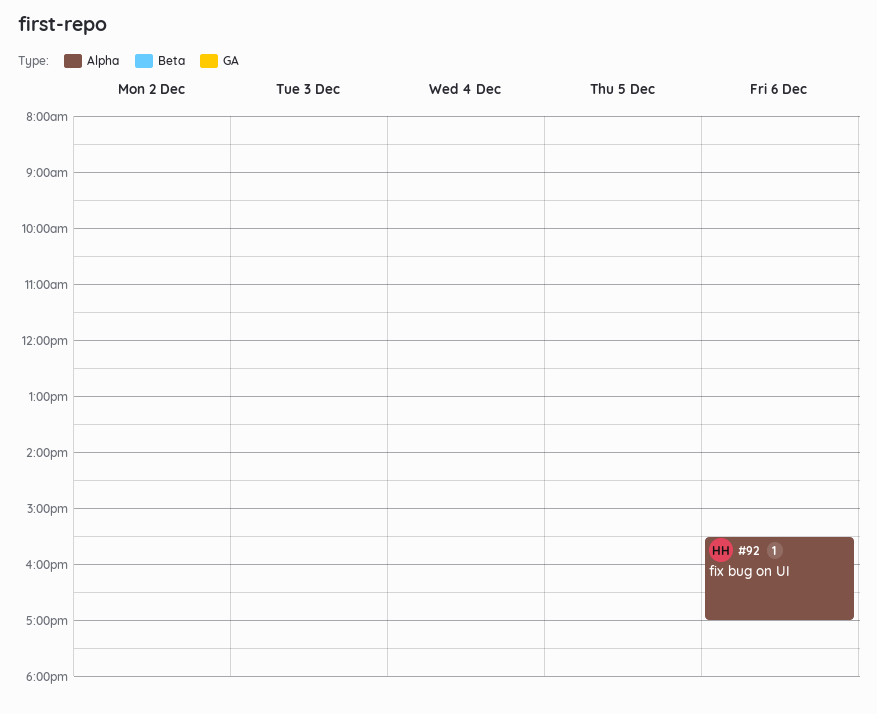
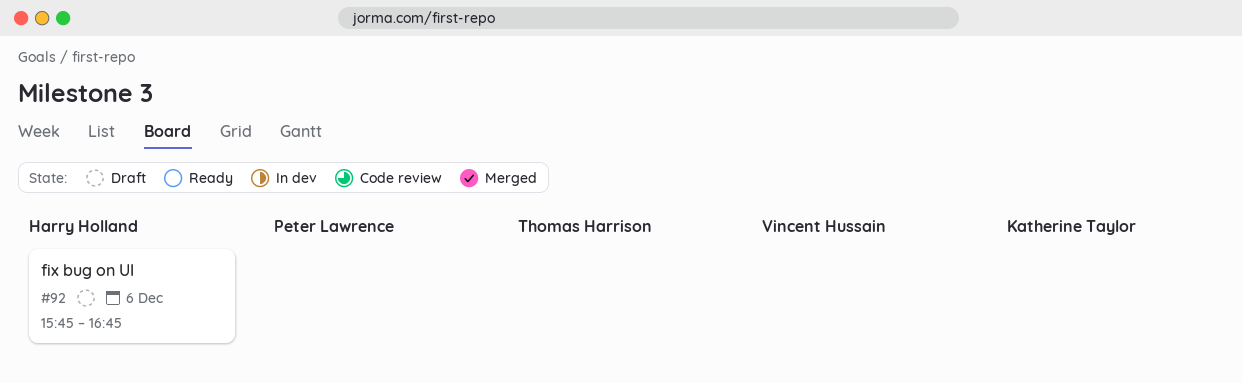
#92, begins: 15:30 -> 15:45
#92, ends: 17:00 -> 16:45

